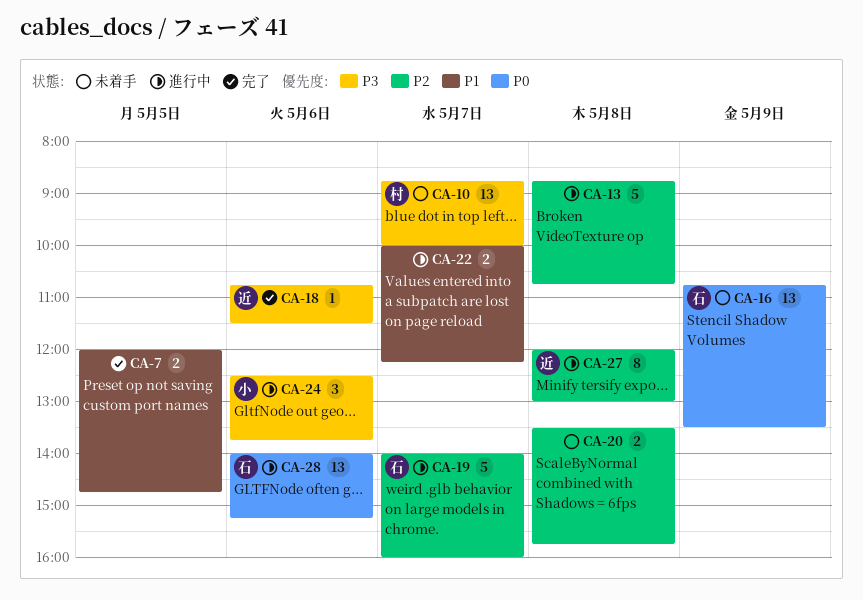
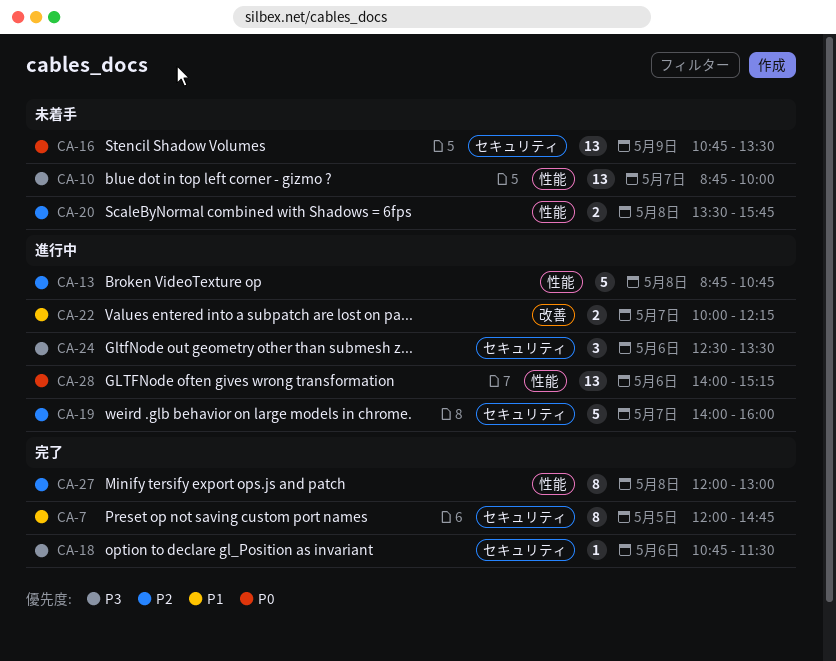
CA-7, estimate: 2 -> 8
CA-24, ends: 13:45 -> 13:30
CA-27, status: 進行中 -> 完了

